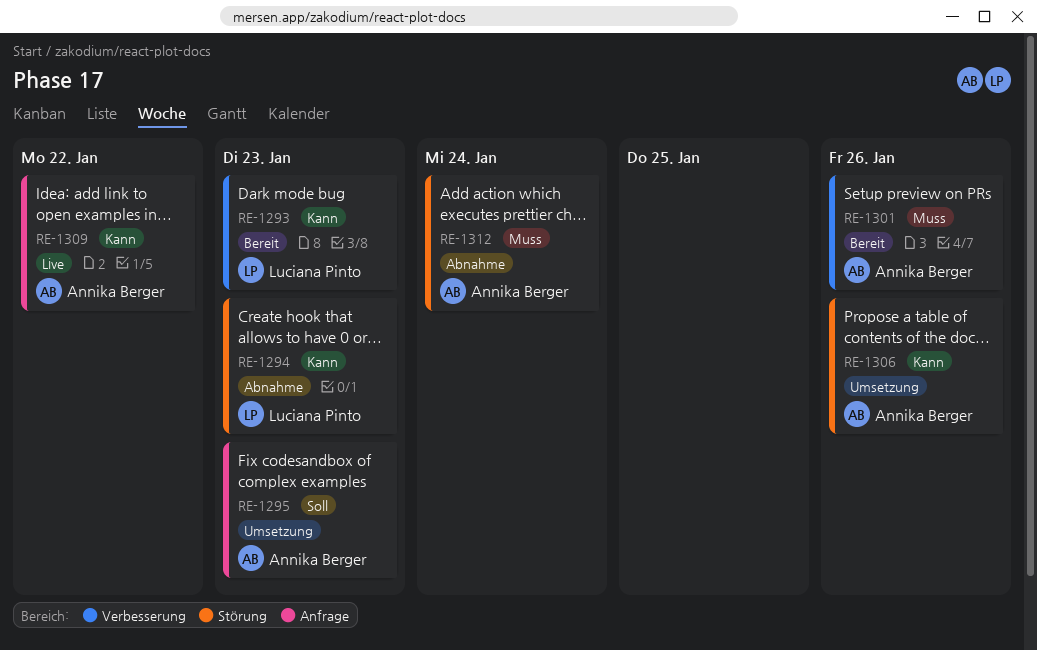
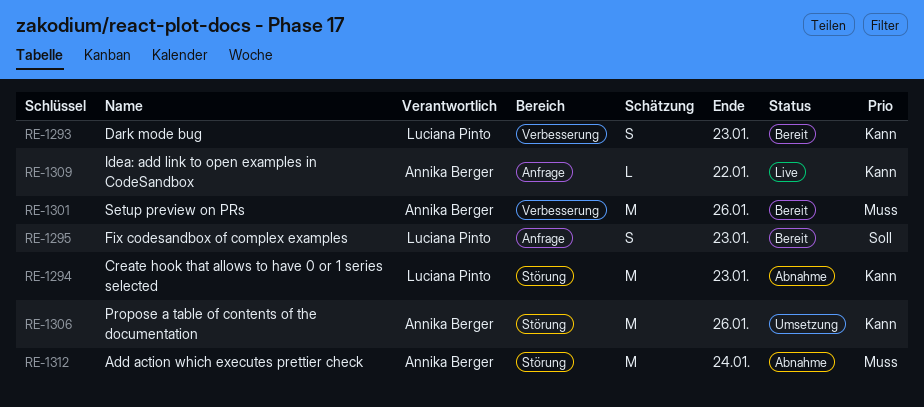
RE-1295, status: Umsetzung -> Bereit
RE-1295, owner: Annika Berger -> Luciana Pinto

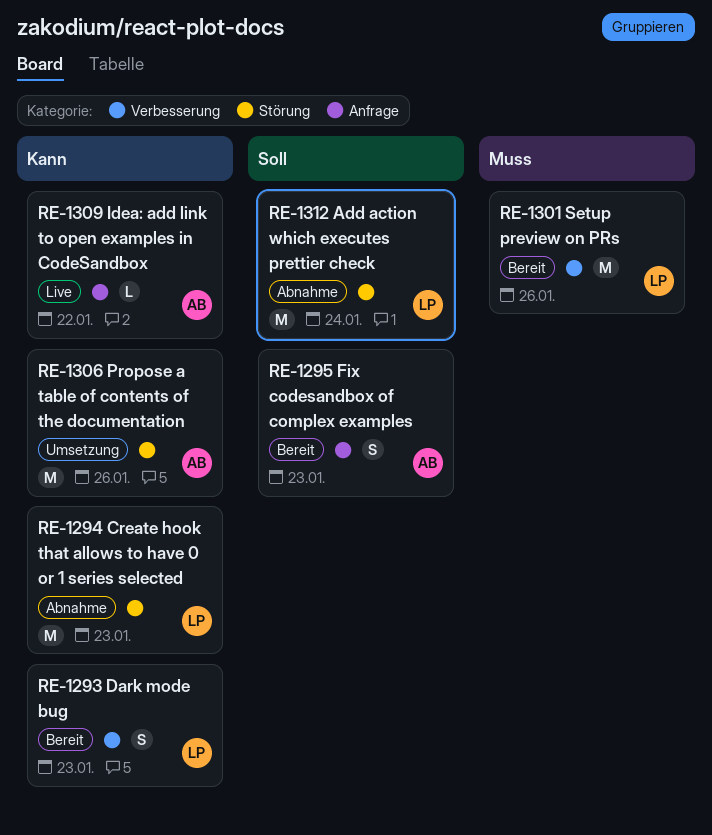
RE-1295, owner: Luciana Pinto -> Annika Berger
RE-1301, owner: Annika Berger -> Luciana Pinto
RE-1312, owner: Annika Berger -> Luciana Pinto
RE-1312, priority: Muss -> Soll

